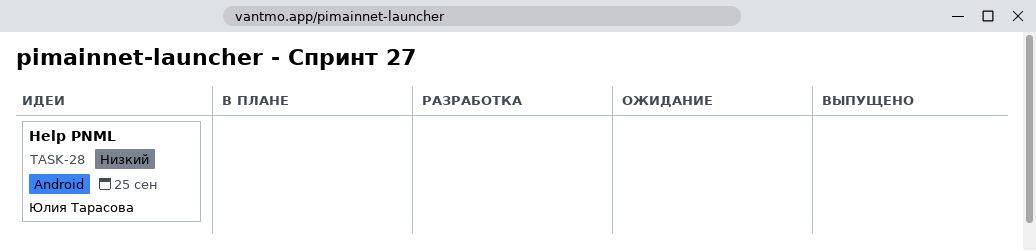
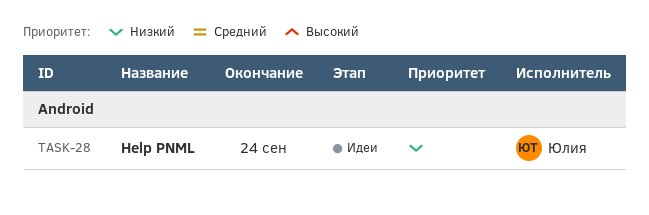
TASK-28, due: Sep 25 -> Sep 24

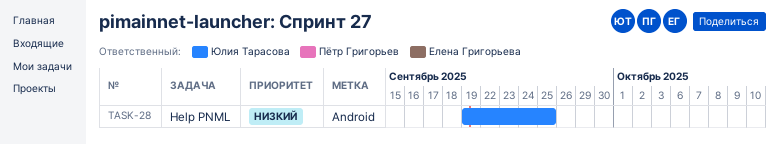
TASK-28, due: Sep 24 -> Sep 25

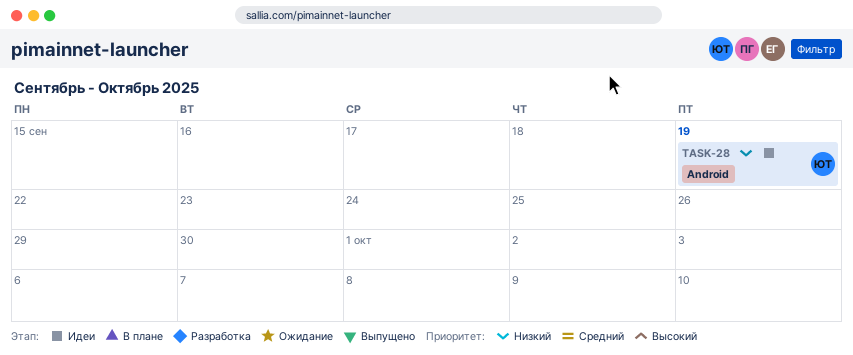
TASK-28, due: Sep 25 -> Sep 19

